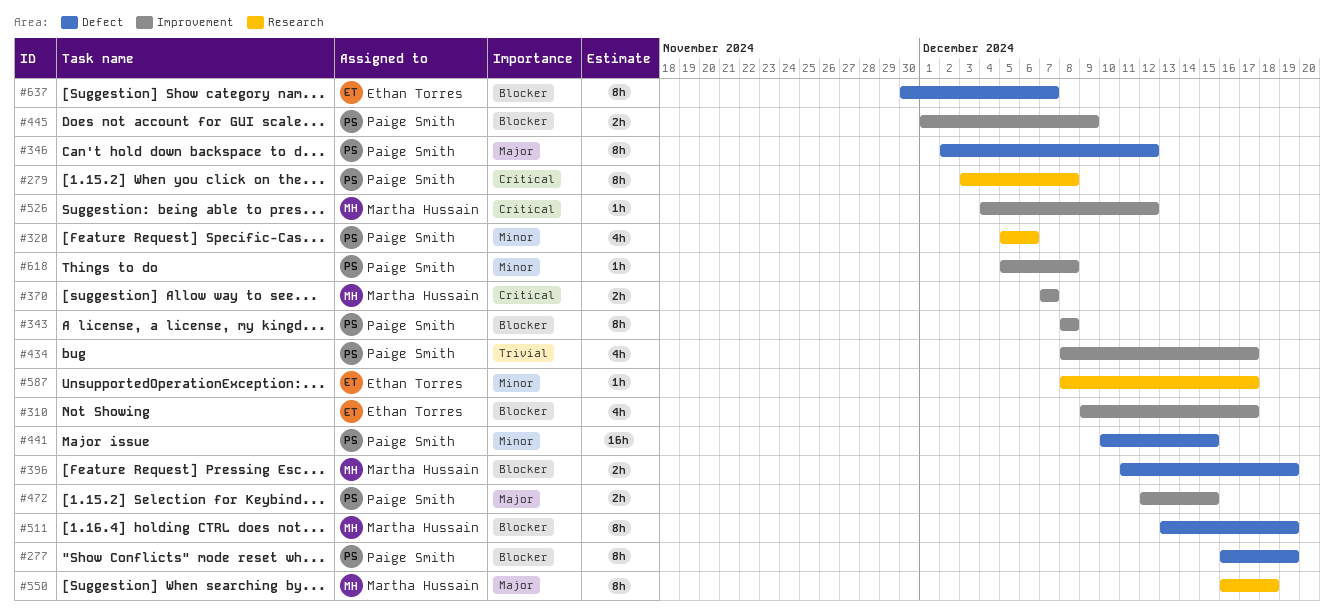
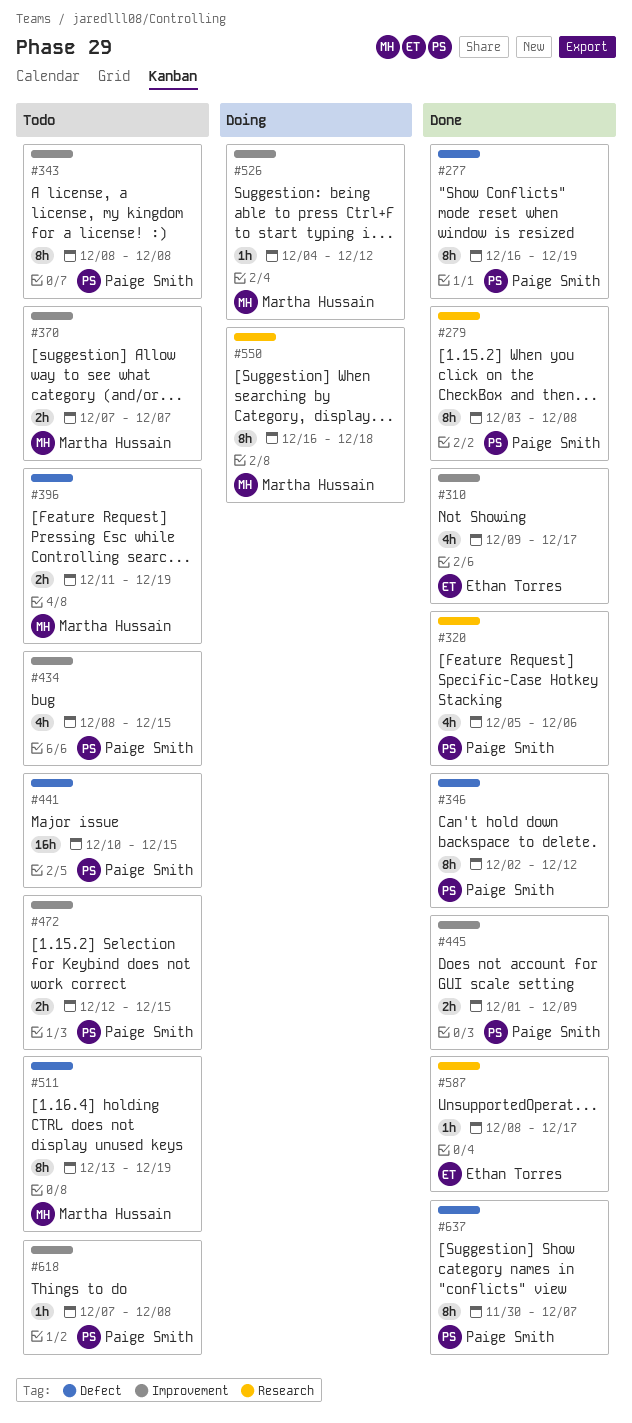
#434, due: Dec 17 -> Dec 15
#618, start: Dec 5 -> Dec 7
#637, owner: Ethan Torres -> Paige Smith

